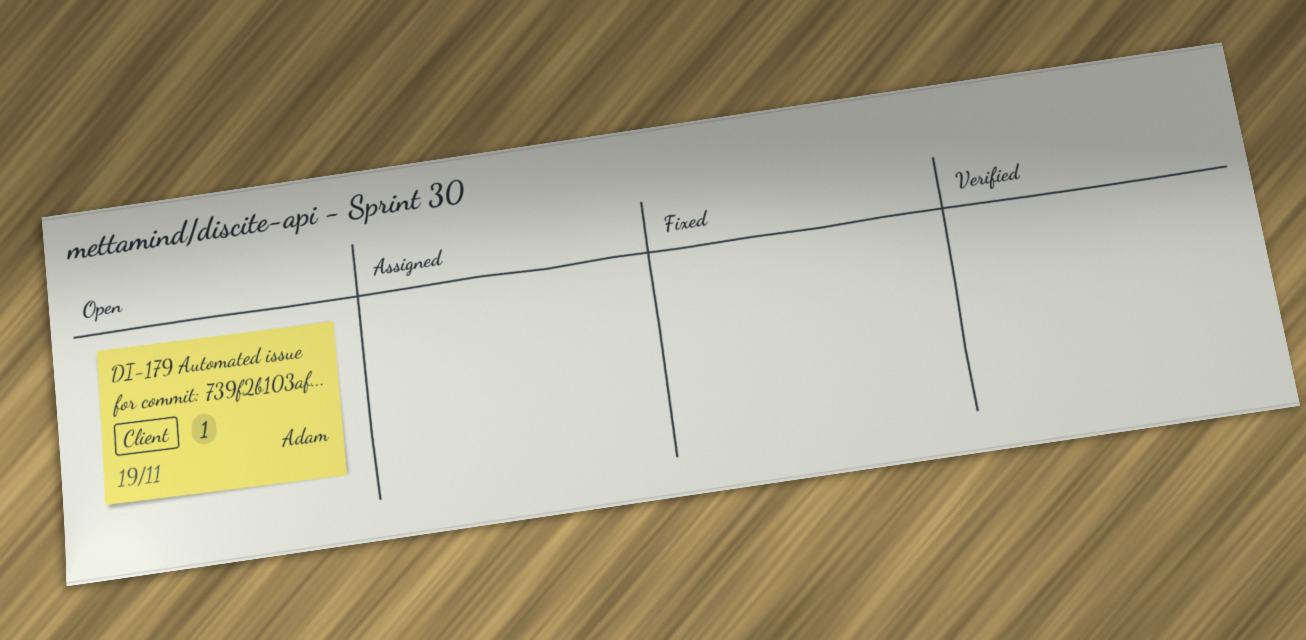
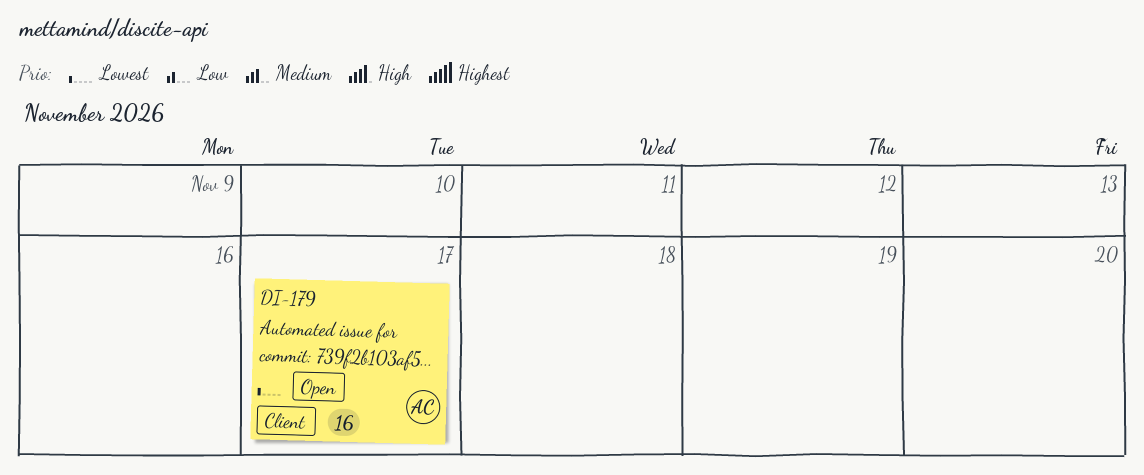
DI-179, estimate: 1 -> 16
DI-179, due: Nov 19 -> Nov 17

